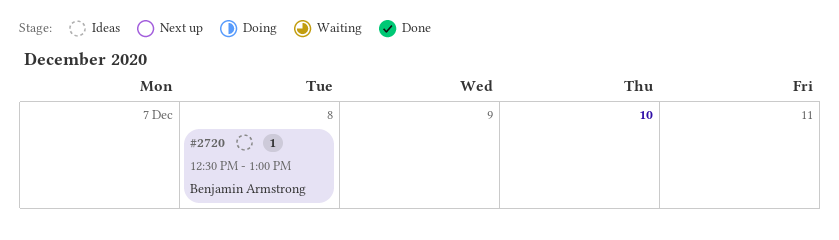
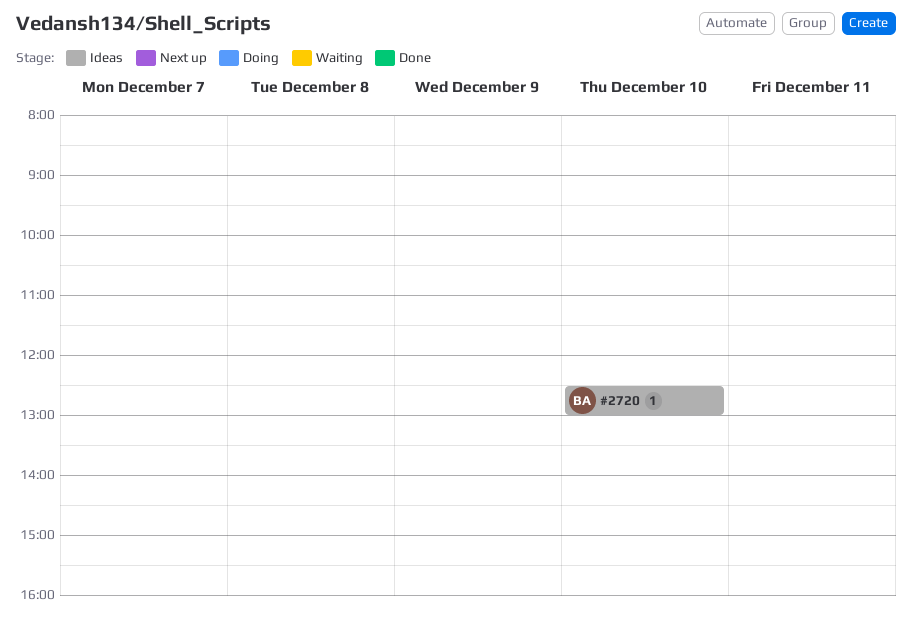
#2720, day: Dec 8 -> Dec 10

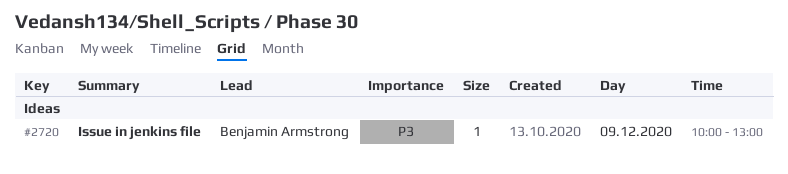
#2720, day: Dec 10 -> Dec 9
#2720, begins: 12:30 -> 10:00

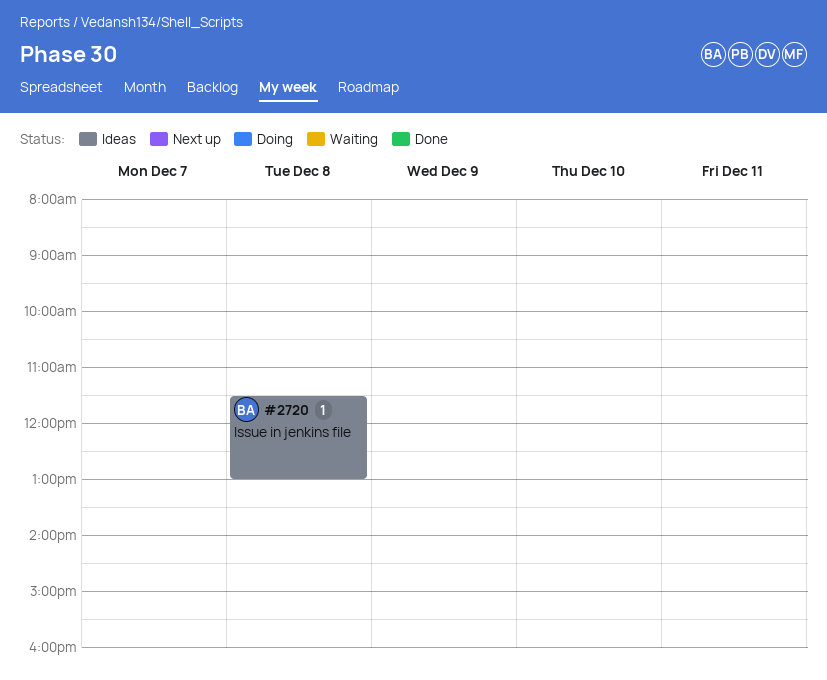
#2720, day: Dec 9 -> Dec 8
#2720, begins: 10:00 -> 11:30

